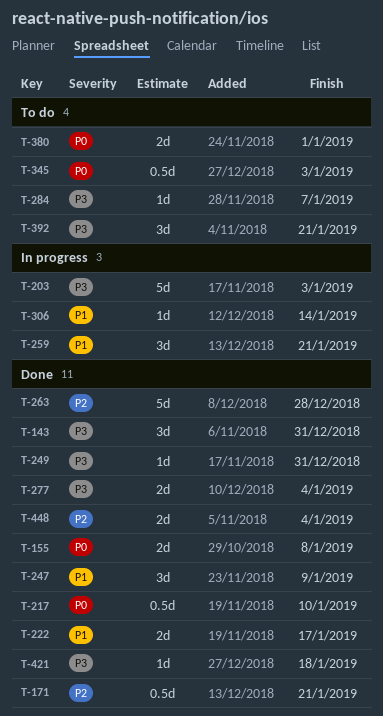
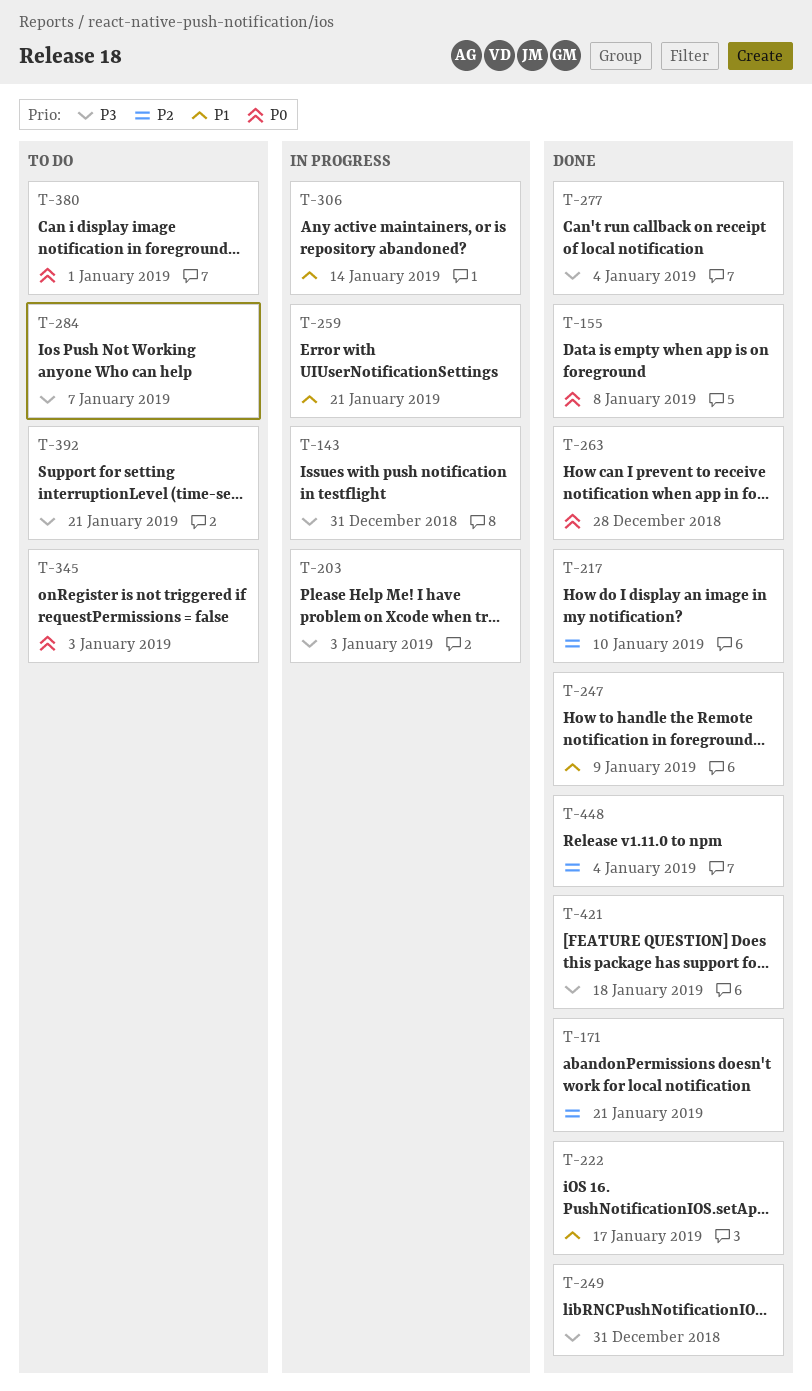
T-143, status: Done -> In progress
T-217, priority: P0 -> P2
T-263, priority: P2 -> P0

